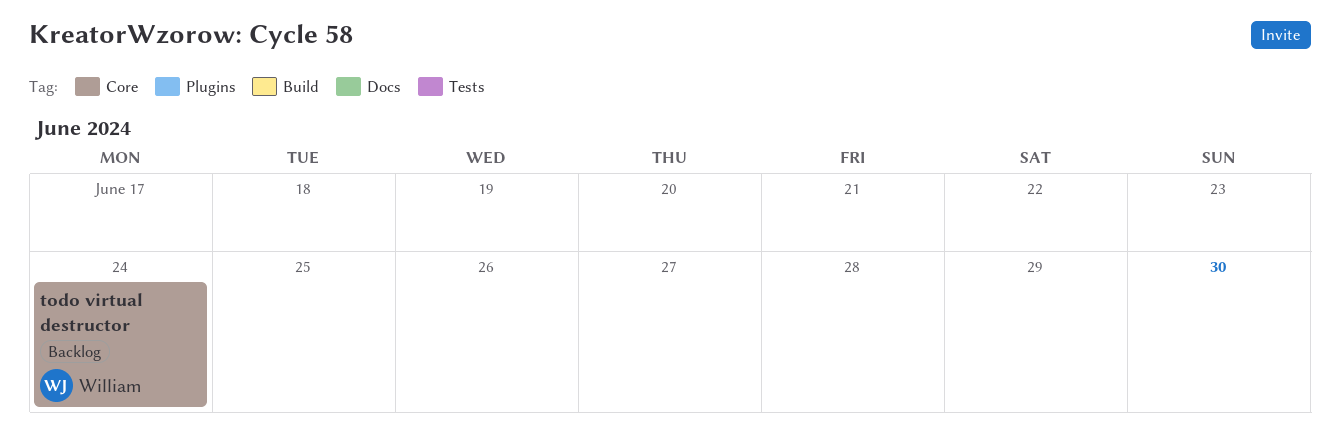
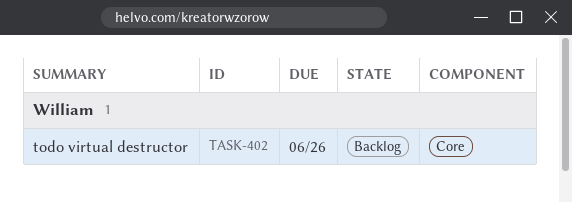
todo virtual destructor, due: Jun 24 -> Jun 26

